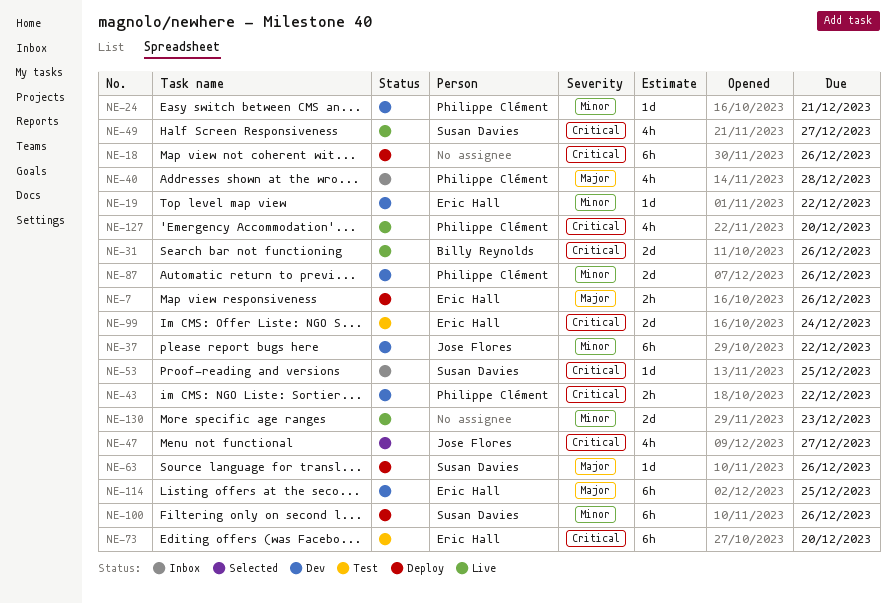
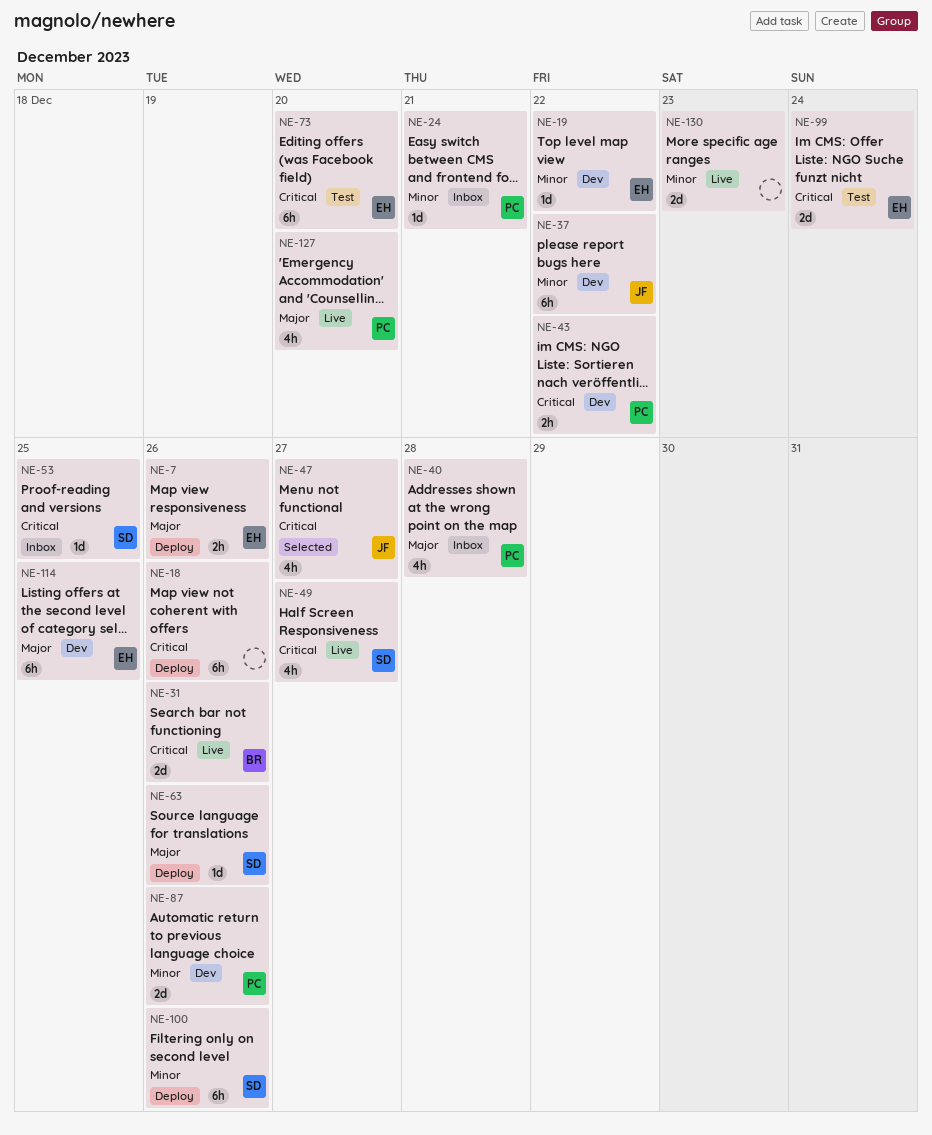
NE-24, status: Dev -> Inbox
NE-127, priority: Critical -> Major

